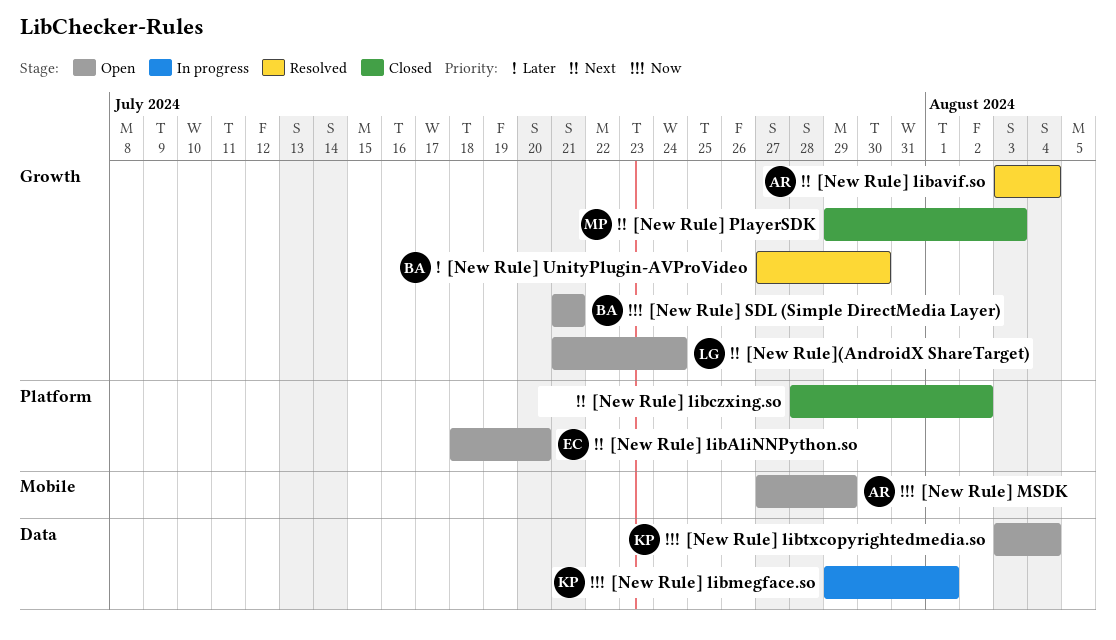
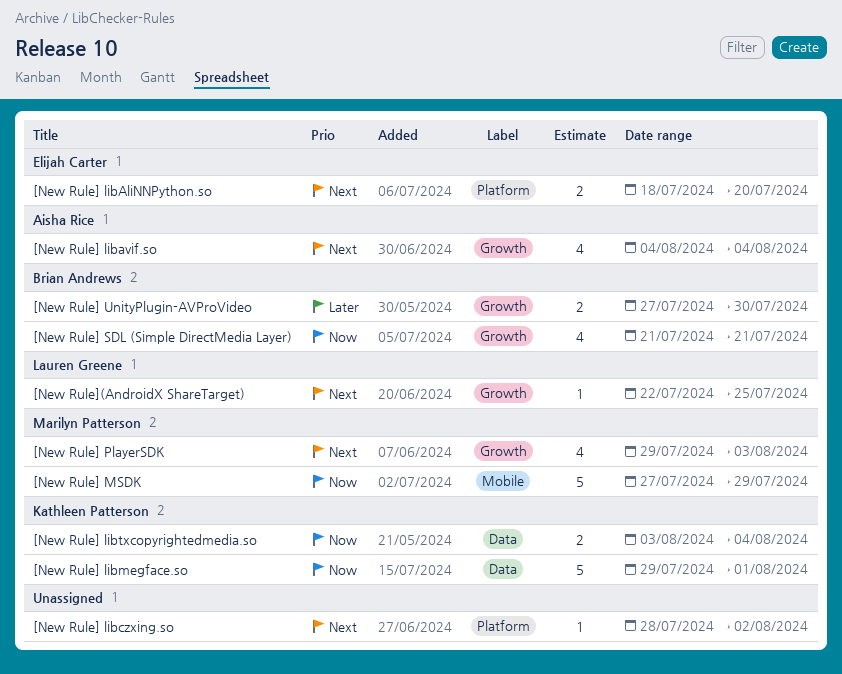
[New Rule] libavif.so, start: Aug 3 -> Aug 4
[New Rule] MSDK, owner: Aisha Rice -> Marilyn Patterson
[New Rule](AndroidX ShareTarget), start: Jul 21 -> Jul 22
[New Rule](AndroidX ShareTarget), due: Jul 24 -> Jul 25

